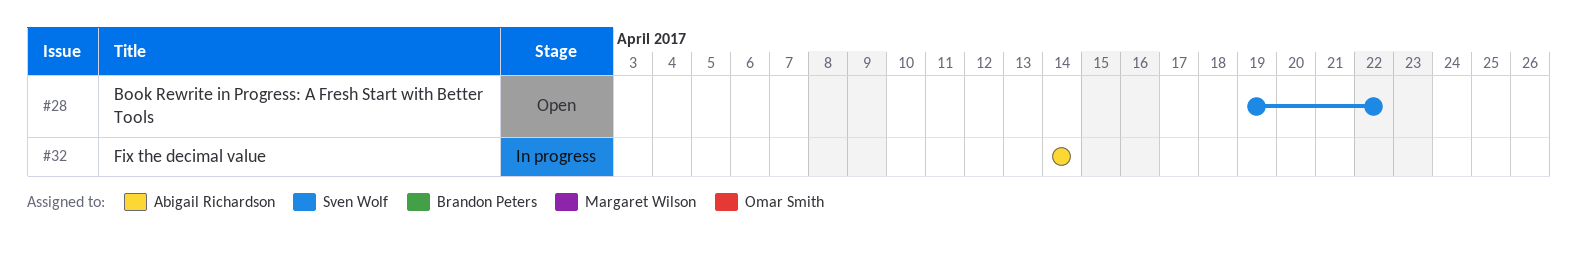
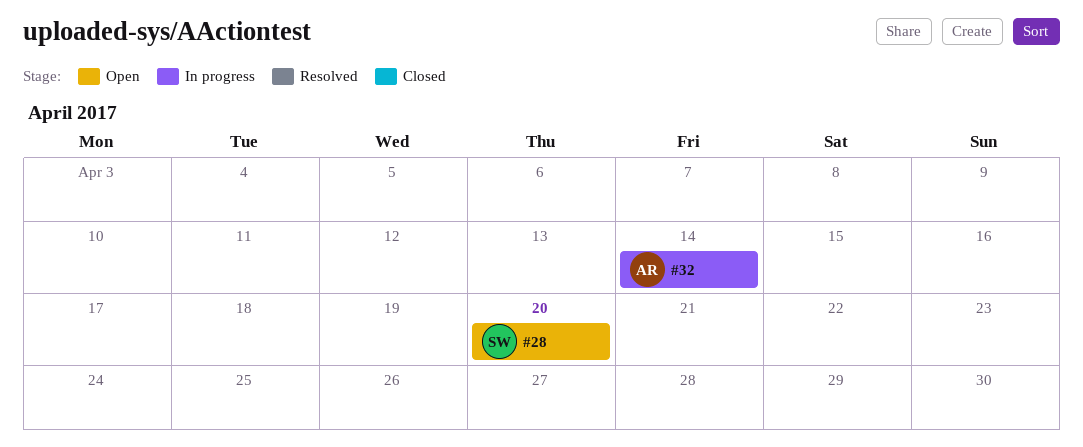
#28, start: Apr 19 -> Apr 20
#28, due: Apr 22 -> Apr 20

